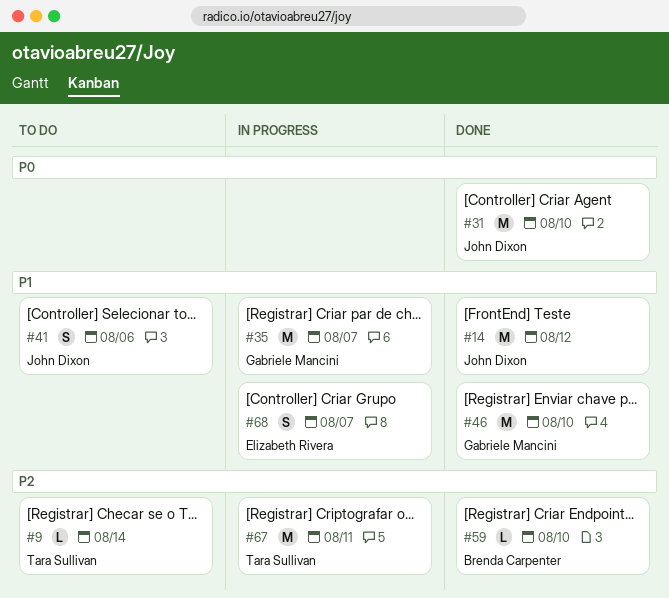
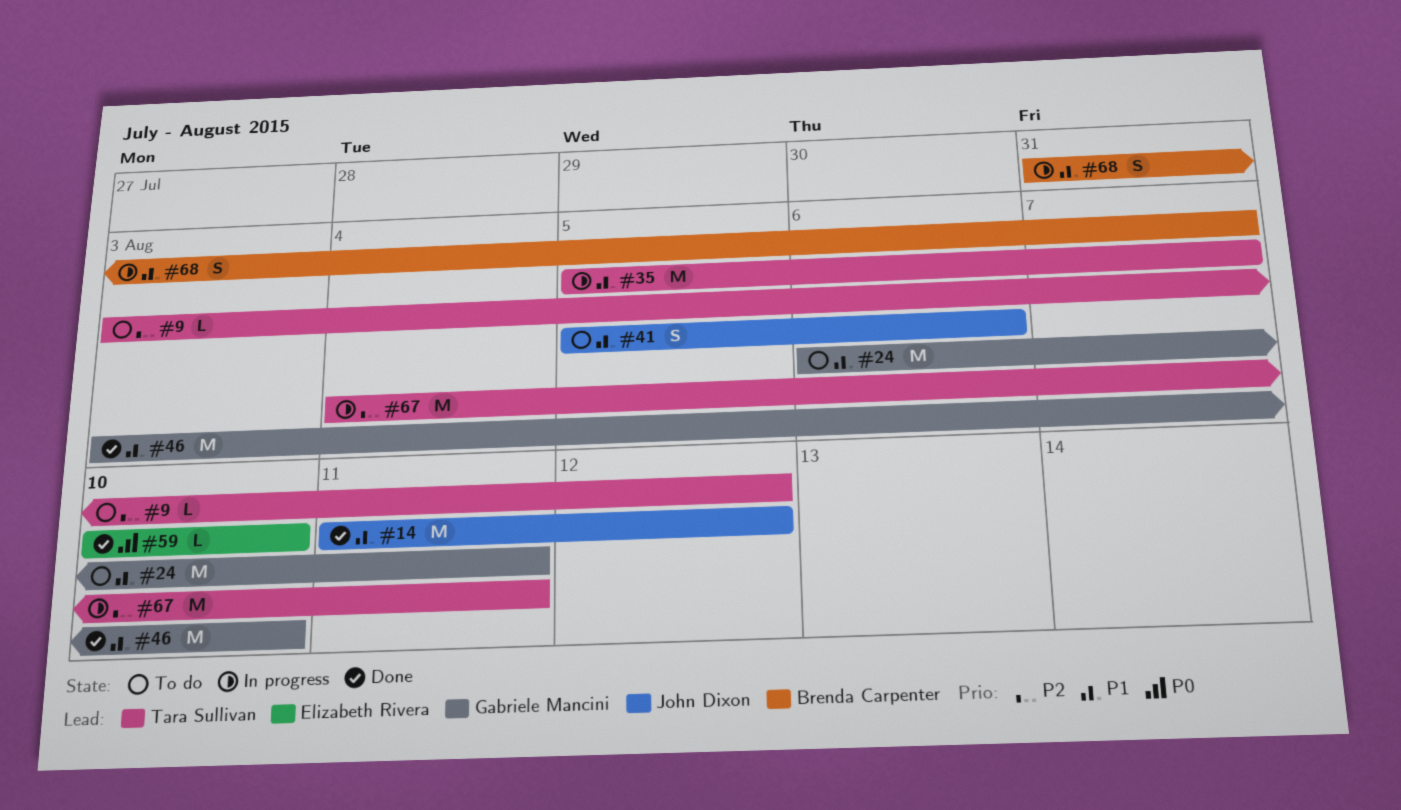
#9, due: Aug 14 -> Aug 12
#24: none -> present
#31: present -> none
#35, owner: Gabriele Mancini -> Tara Sullivan
#59, owner: Brenda Carpenter -> Elizabeth Rivera
#59, priority: P2 -> P0
#68, owner: Elizabeth Rivera -> Brenda Carpenter

